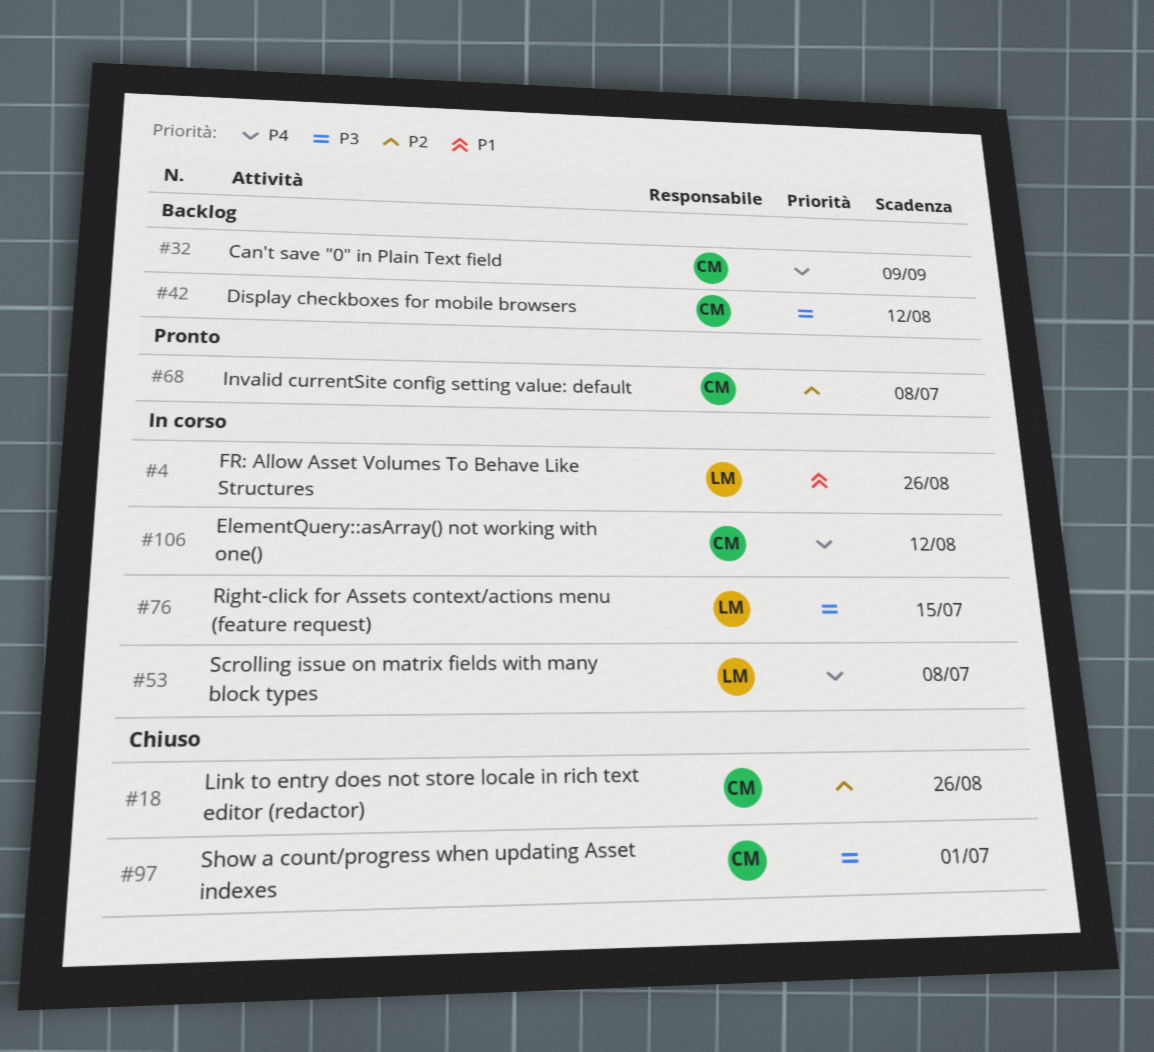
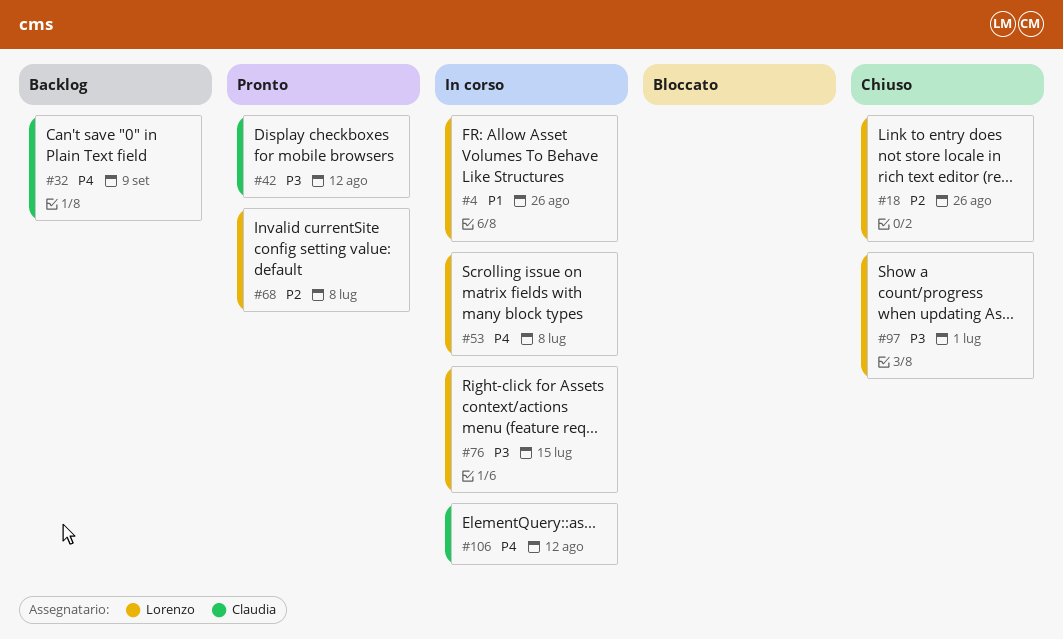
#18, owner: Claudia -> Lorenzo
#42, status: Backlog -> Pronto
#68, owner: Claudia -> Lorenzo
#97, owner: Claudia -> Lorenzo

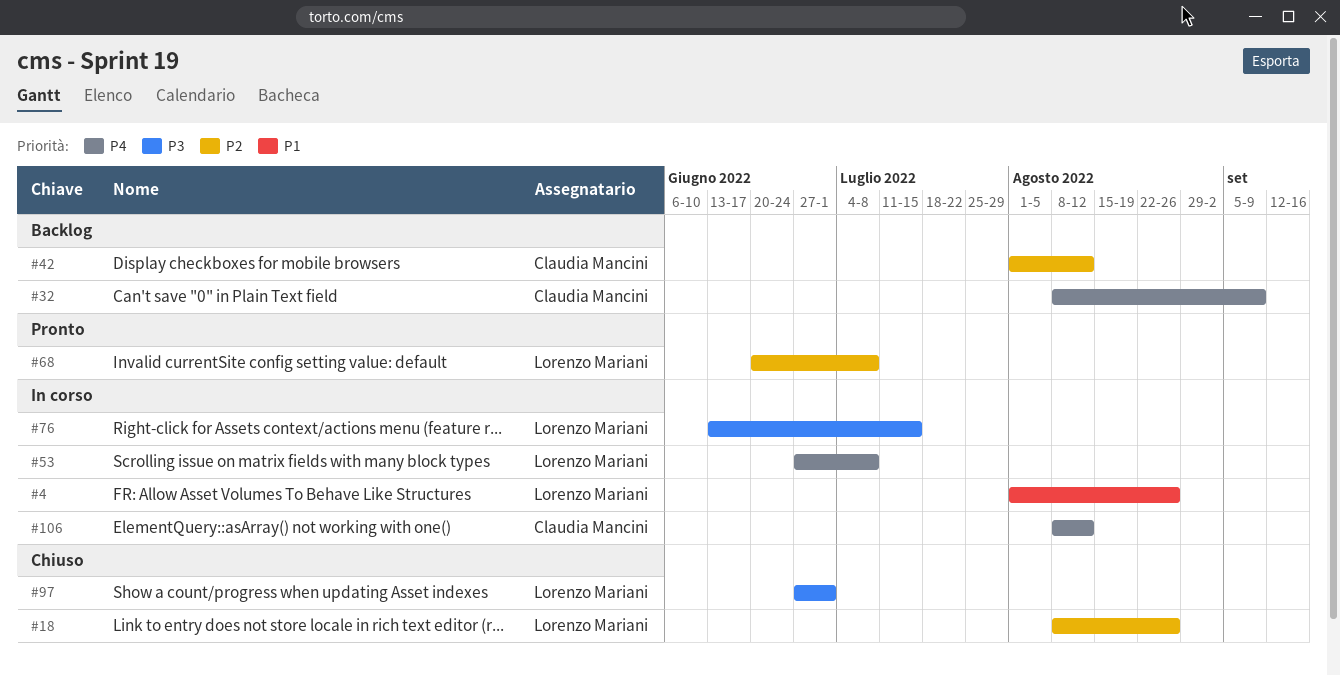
#42, status: Pronto -> Backlog
#42, priority: P3 -> P2

